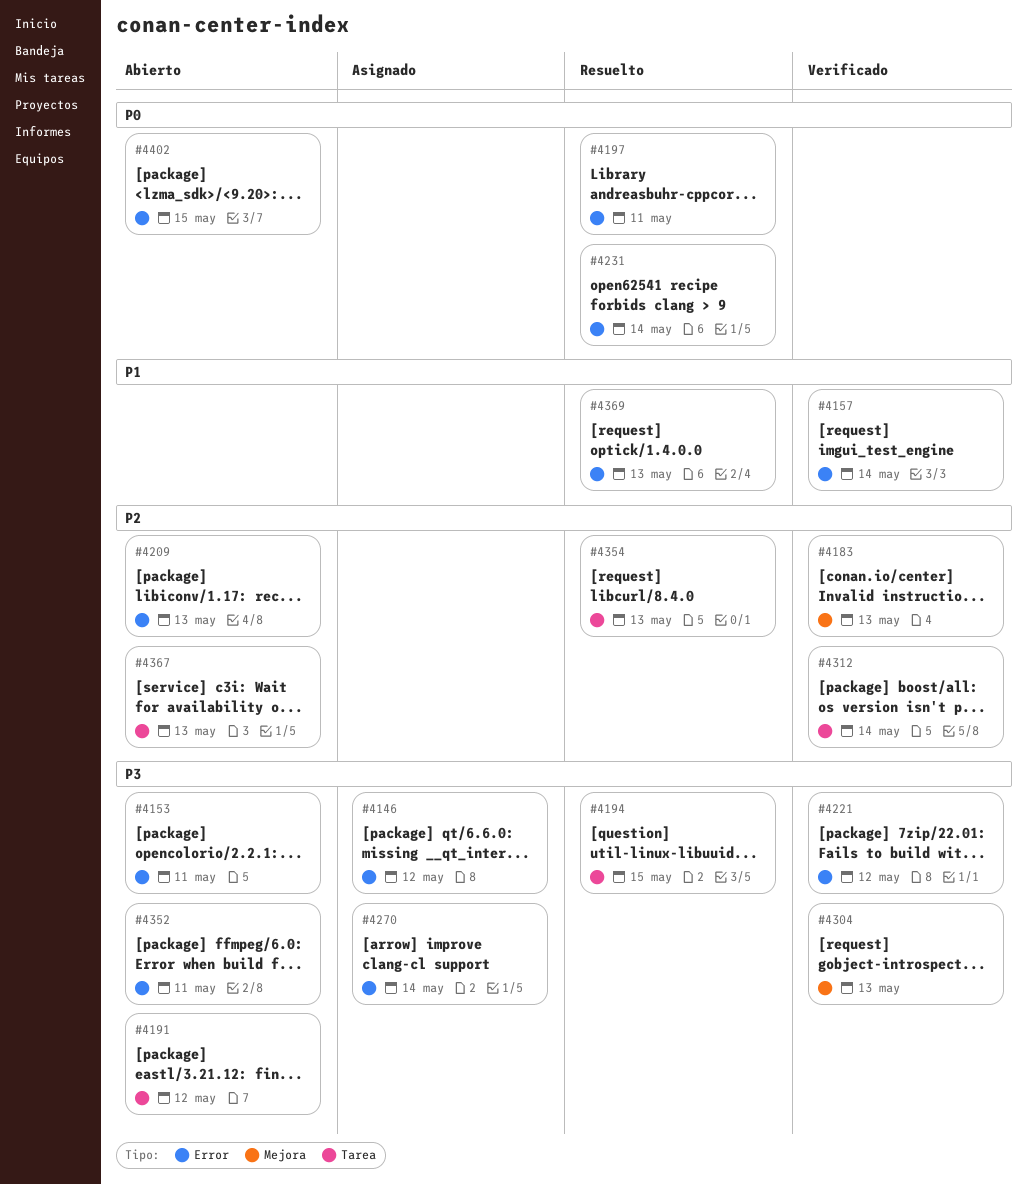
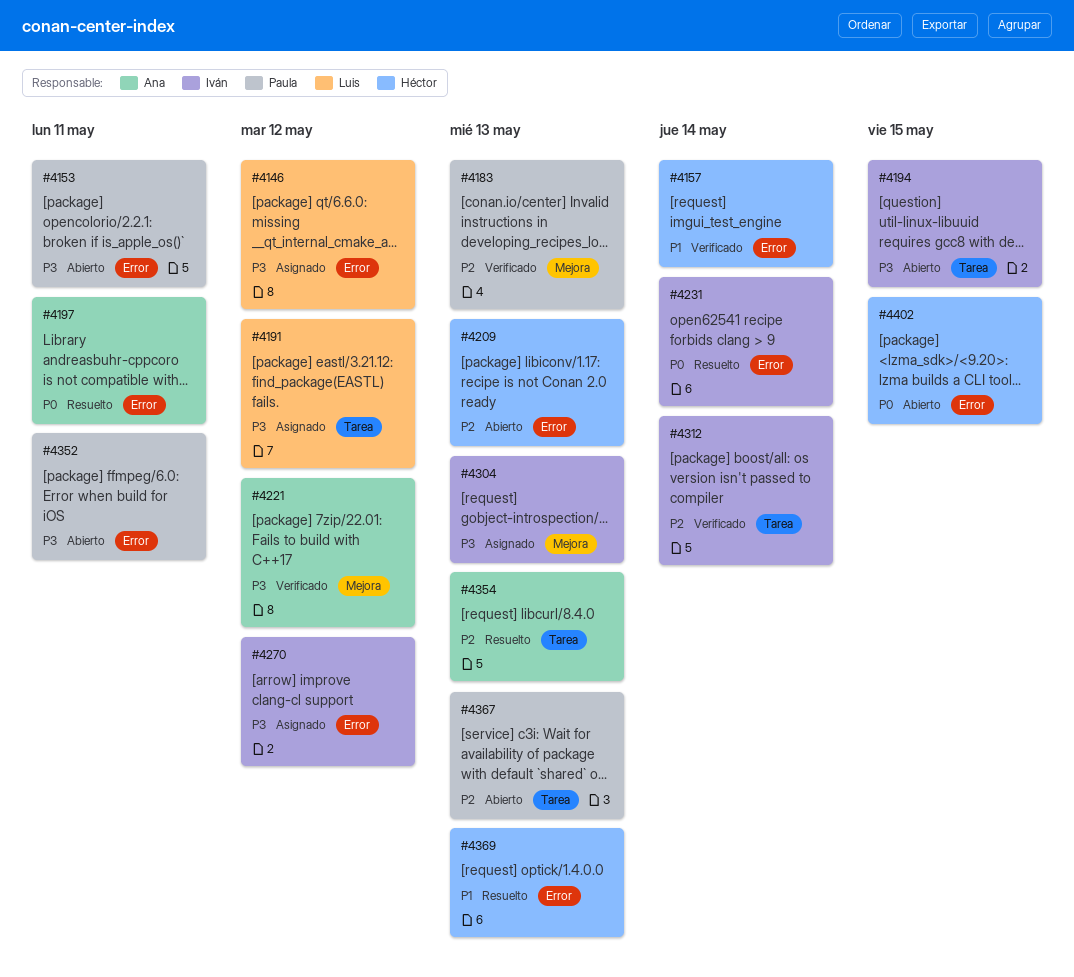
#4191, status: Abierto -> Asignado
#4194, status: Resuelto -> Abierto
#4221, label: Error -> Mejora
#4270, due: May 14 -> May 12
#4304, status: Verificado -> Asignado

